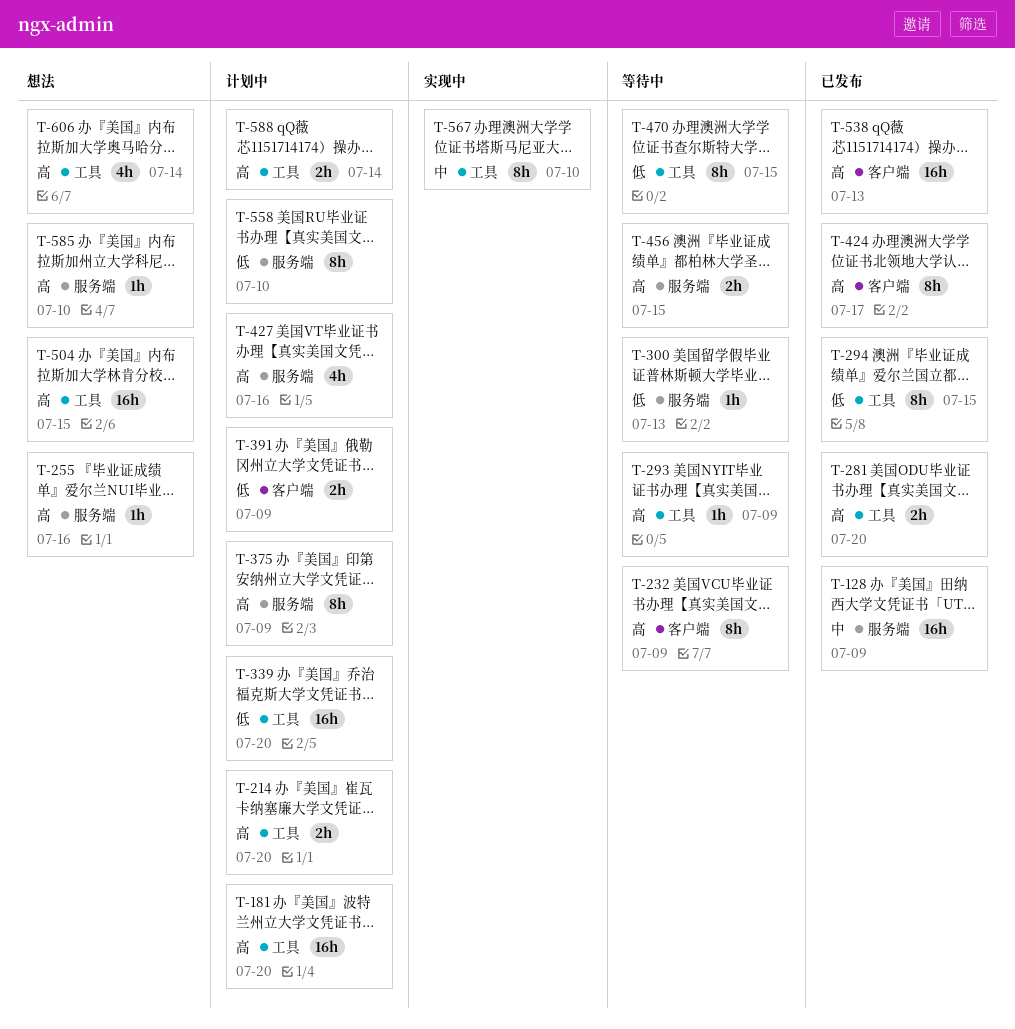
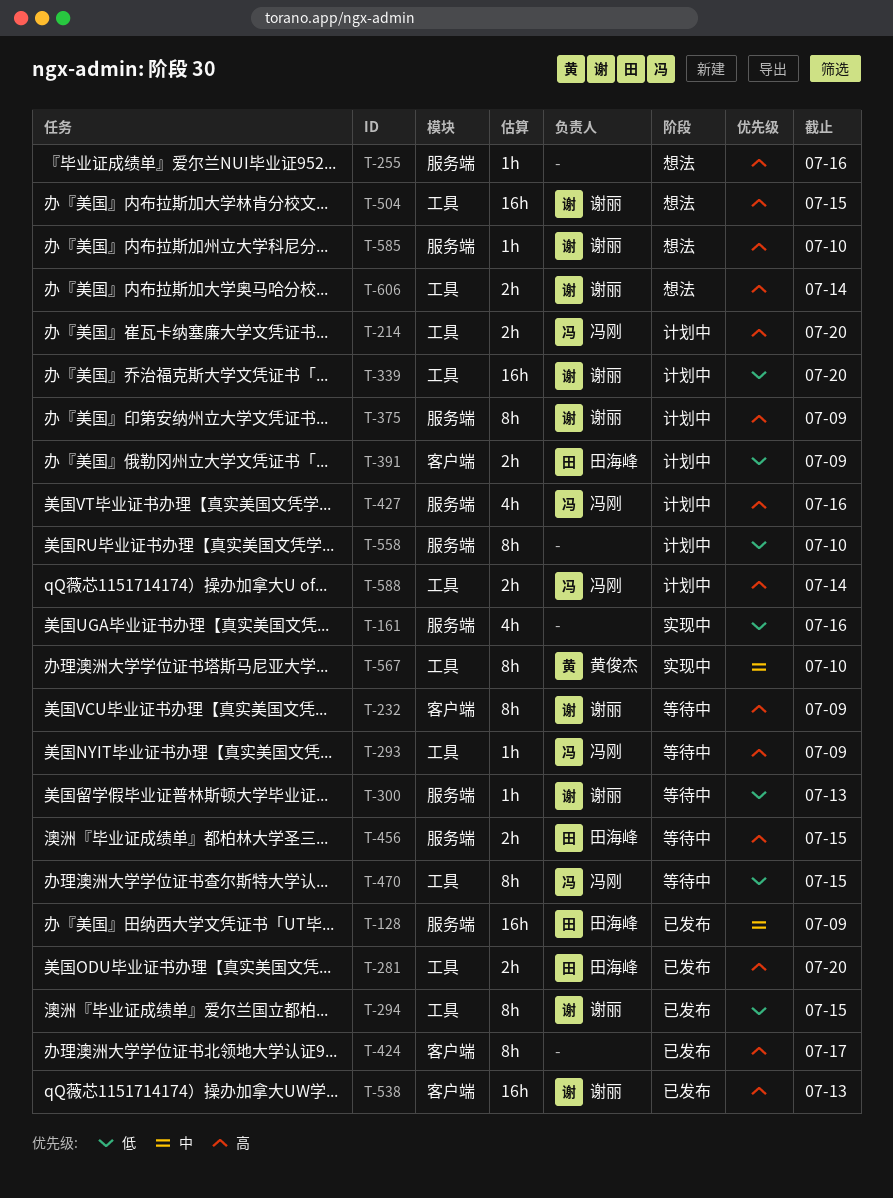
T-161: none -> present
T-181: present -> none
T-606, estimate: 4h -> 2h

